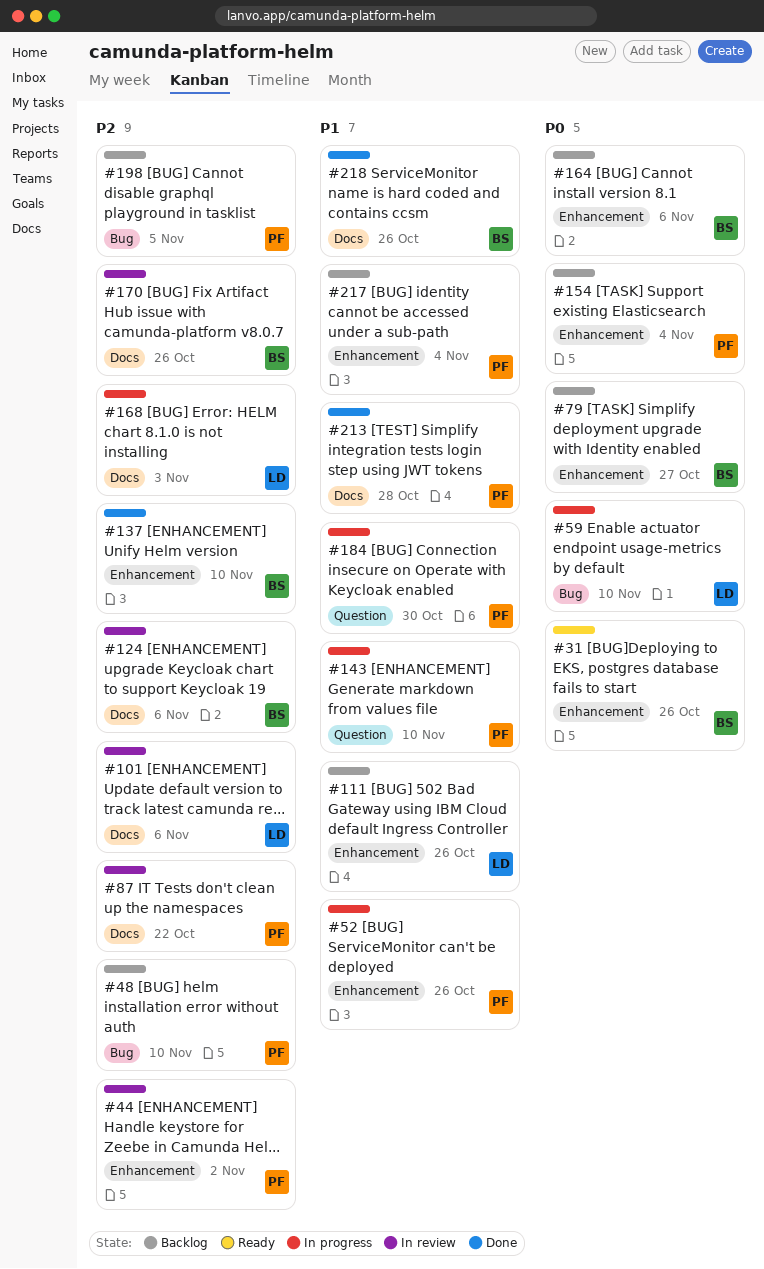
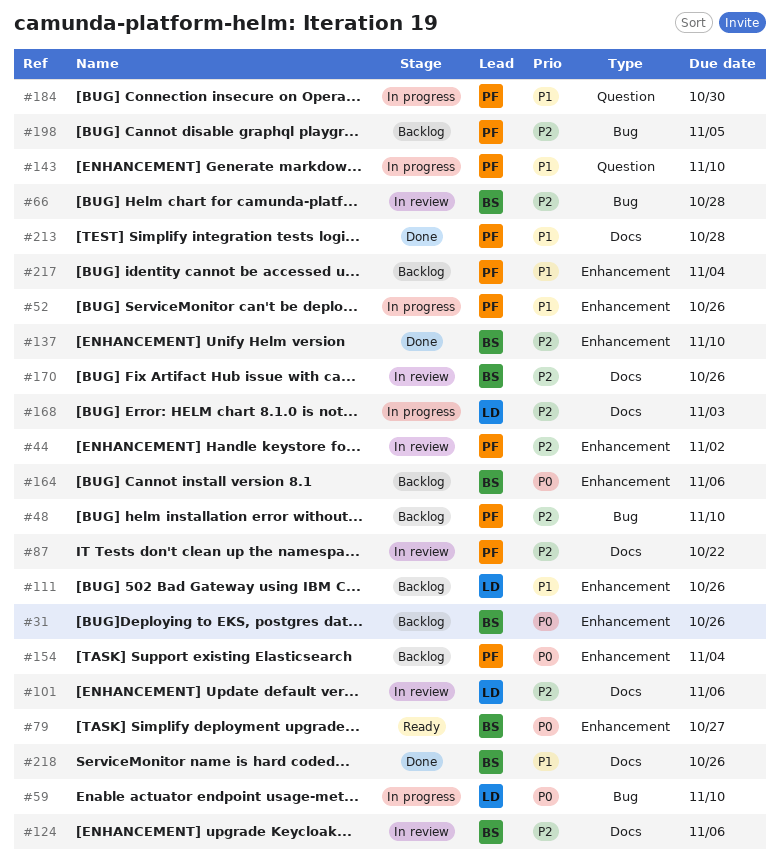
#31, status: Ready -> Backlog
#66: none -> present
#79, status: Backlog -> Ready

